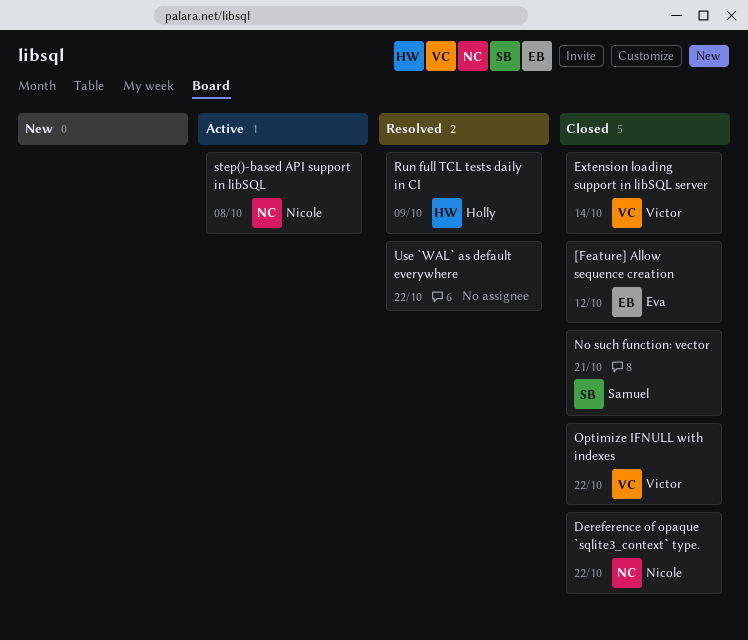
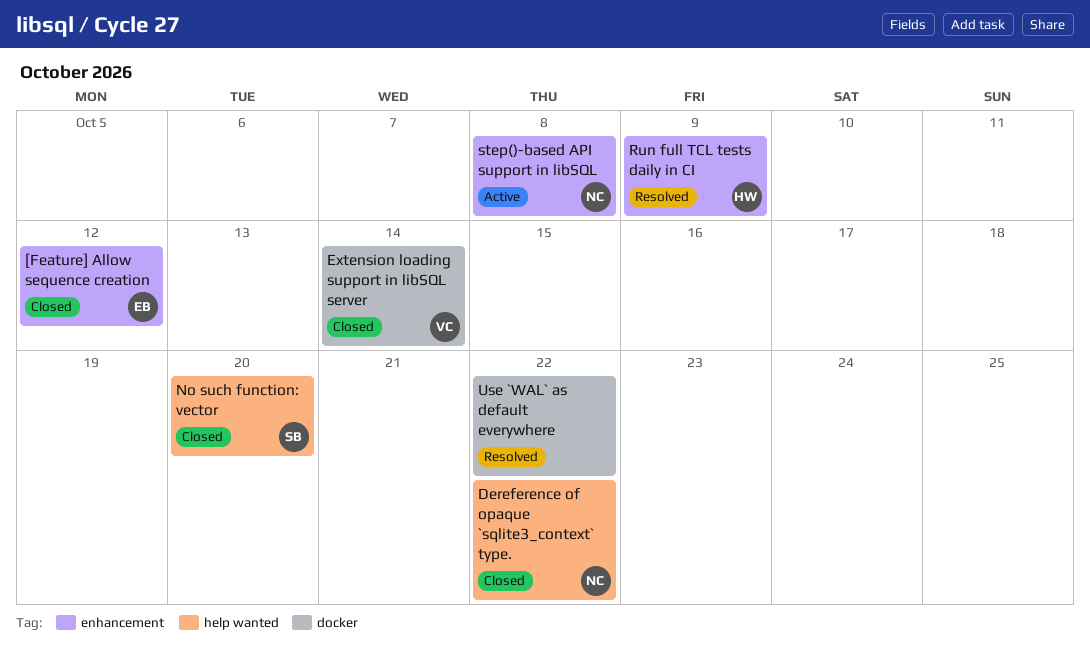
No such function: vector, due: Oct 21 -> Oct 20
Optimize IFNULL with indexes: present -> none

